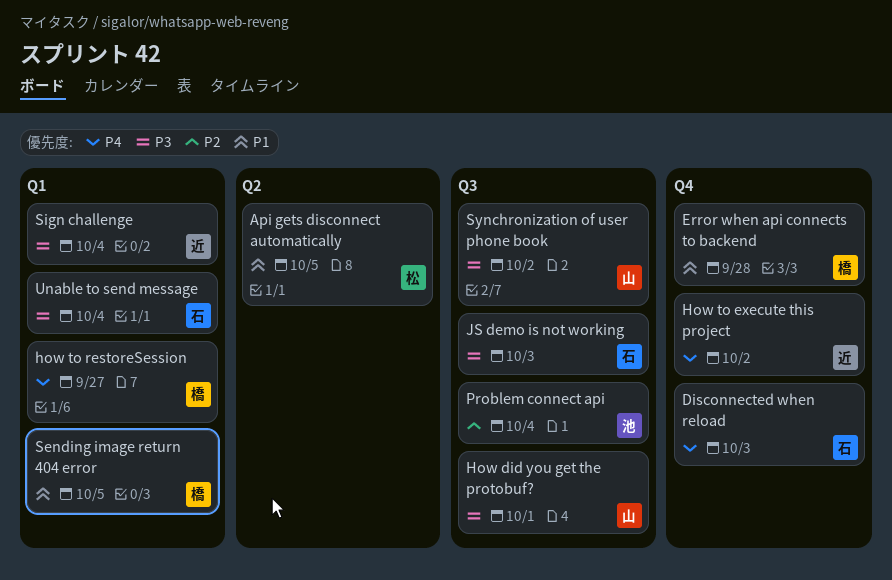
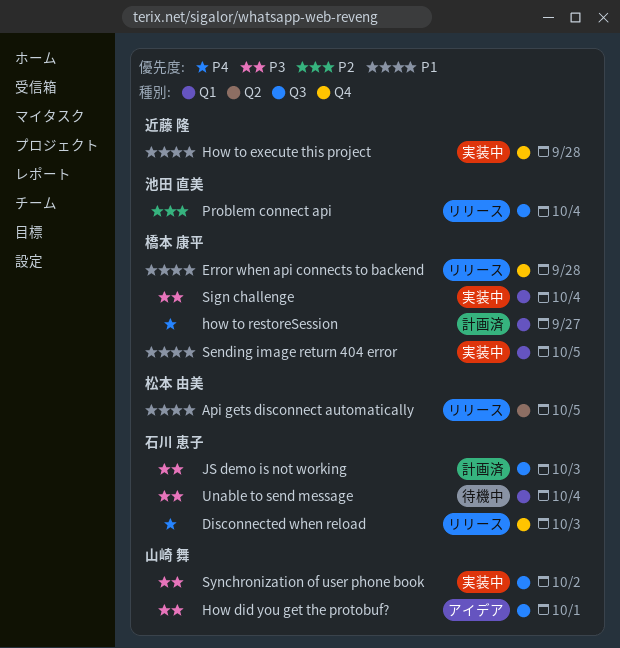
How to execute this project, priority: P4 -> P1
How to execute this project, due: Oct 2 -> Sep 28
Sign challenge, owner: 近藤 隆 -> 橋本 康平

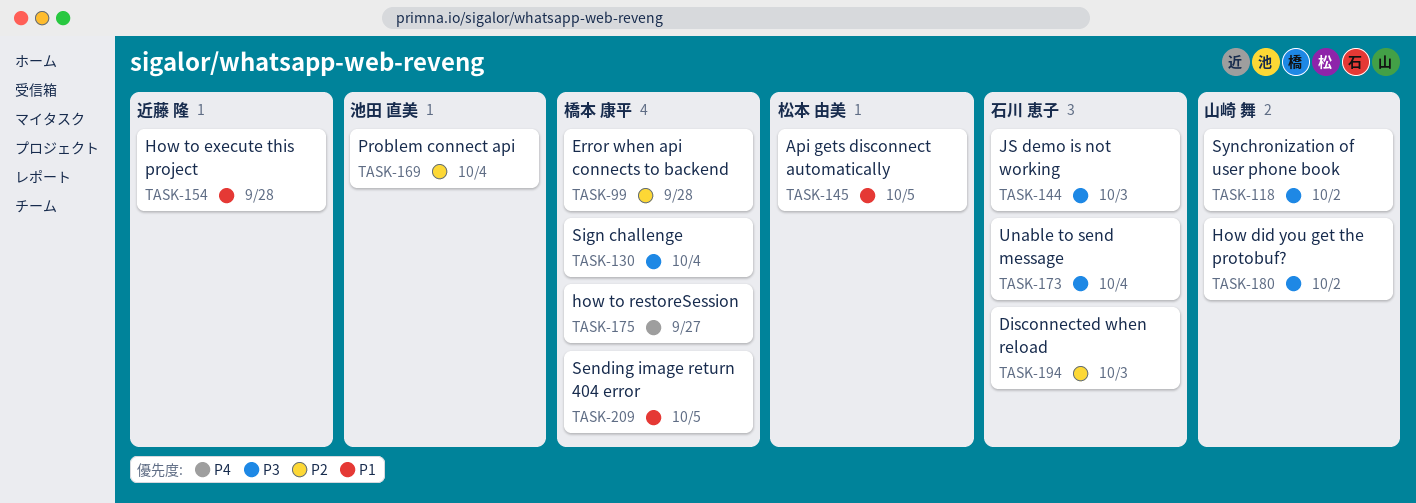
Disconnected when reload, priority: P4 -> P2
Error when api connects to backend, priority: P1 -> P2
How did you get the protobuf?, due: Oct 1 -> Oct 2

